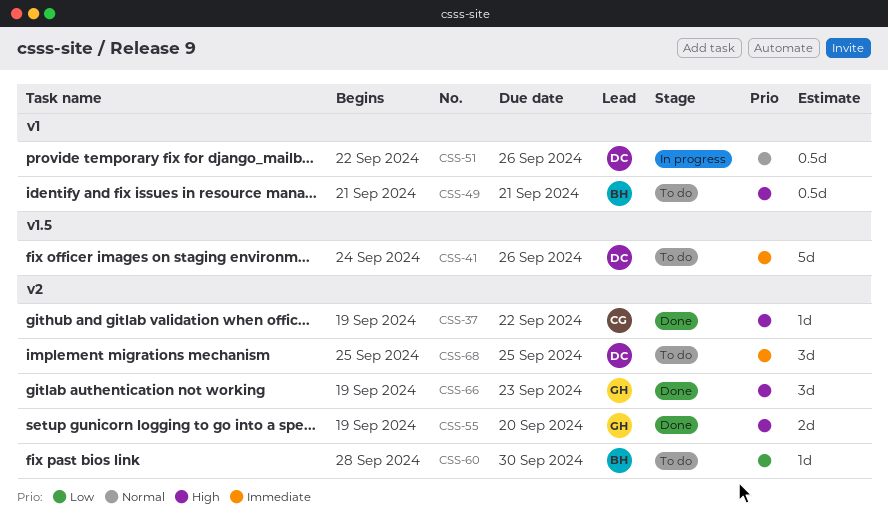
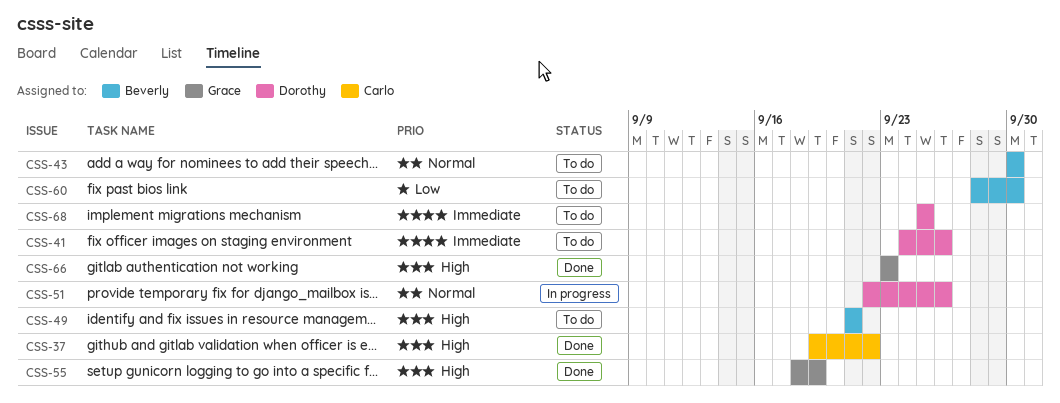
CSS-43: none -> present
CSS-55, start: Sep 19 -> Sep 18
CSS-55, due: Sep 20 -> Sep 19
CSS-66, start: Sep 19 -> Sep 23

